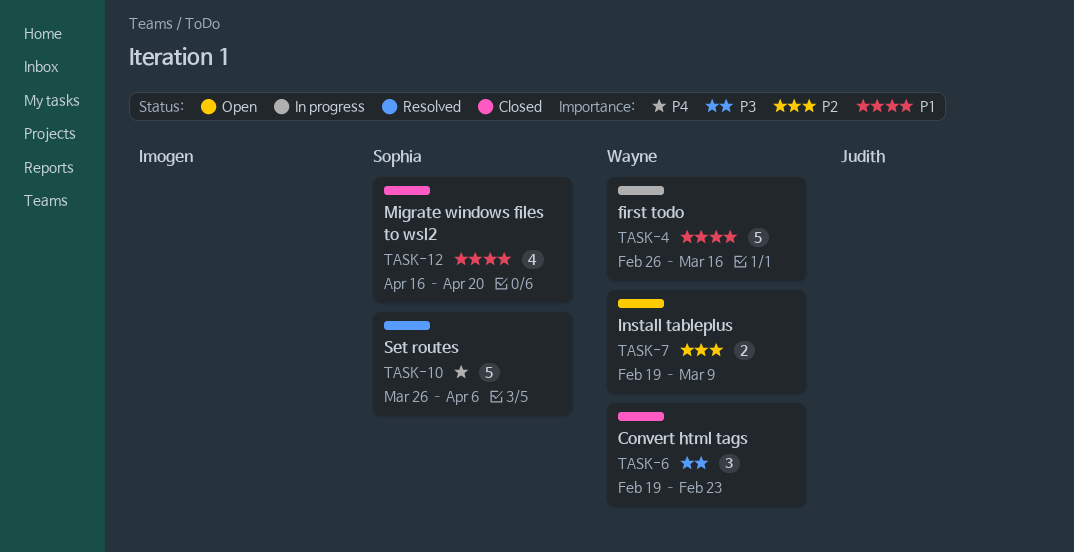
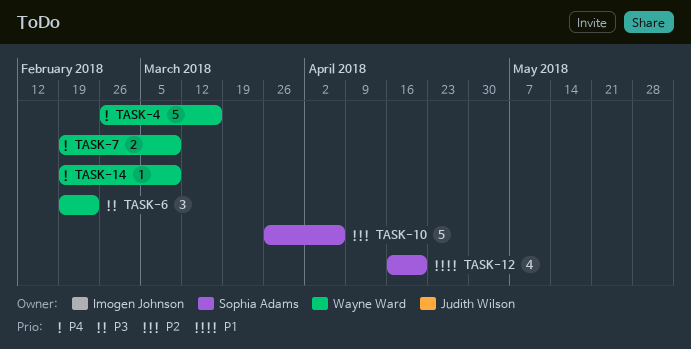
TASK-4, priority: P1 -> P4
TASK-7, priority: P2 -> P4
TASK-10, priority: P4 -> P2
TASK-14: none -> present

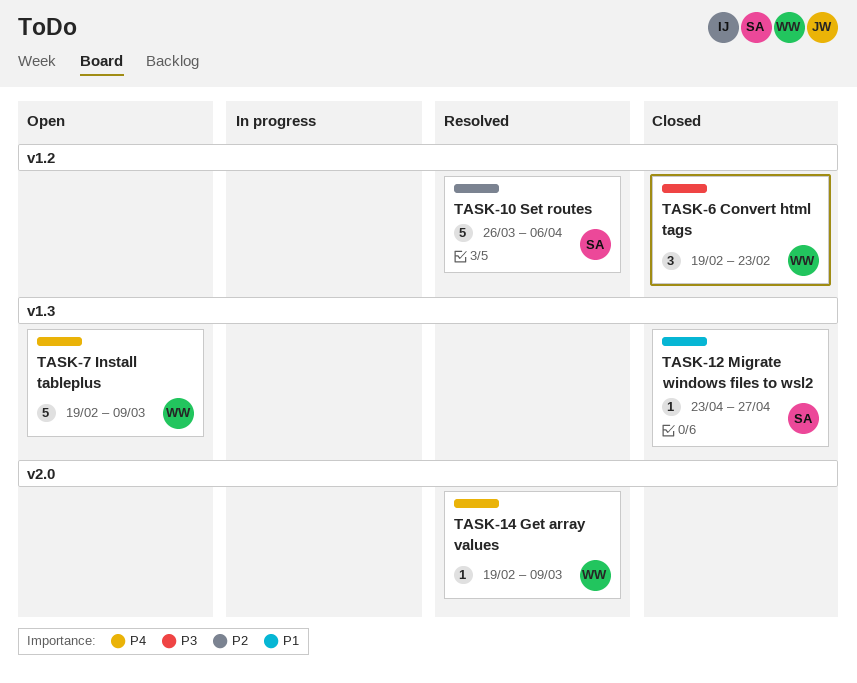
TASK-4: present -> none
TASK-7, estimate: 2 -> 5
TASK-12, estimate: 4 -> 1
TASK-12, start: Apr 16 -> Apr 23
TASK-12, due: Apr 20 -> Apr 27

